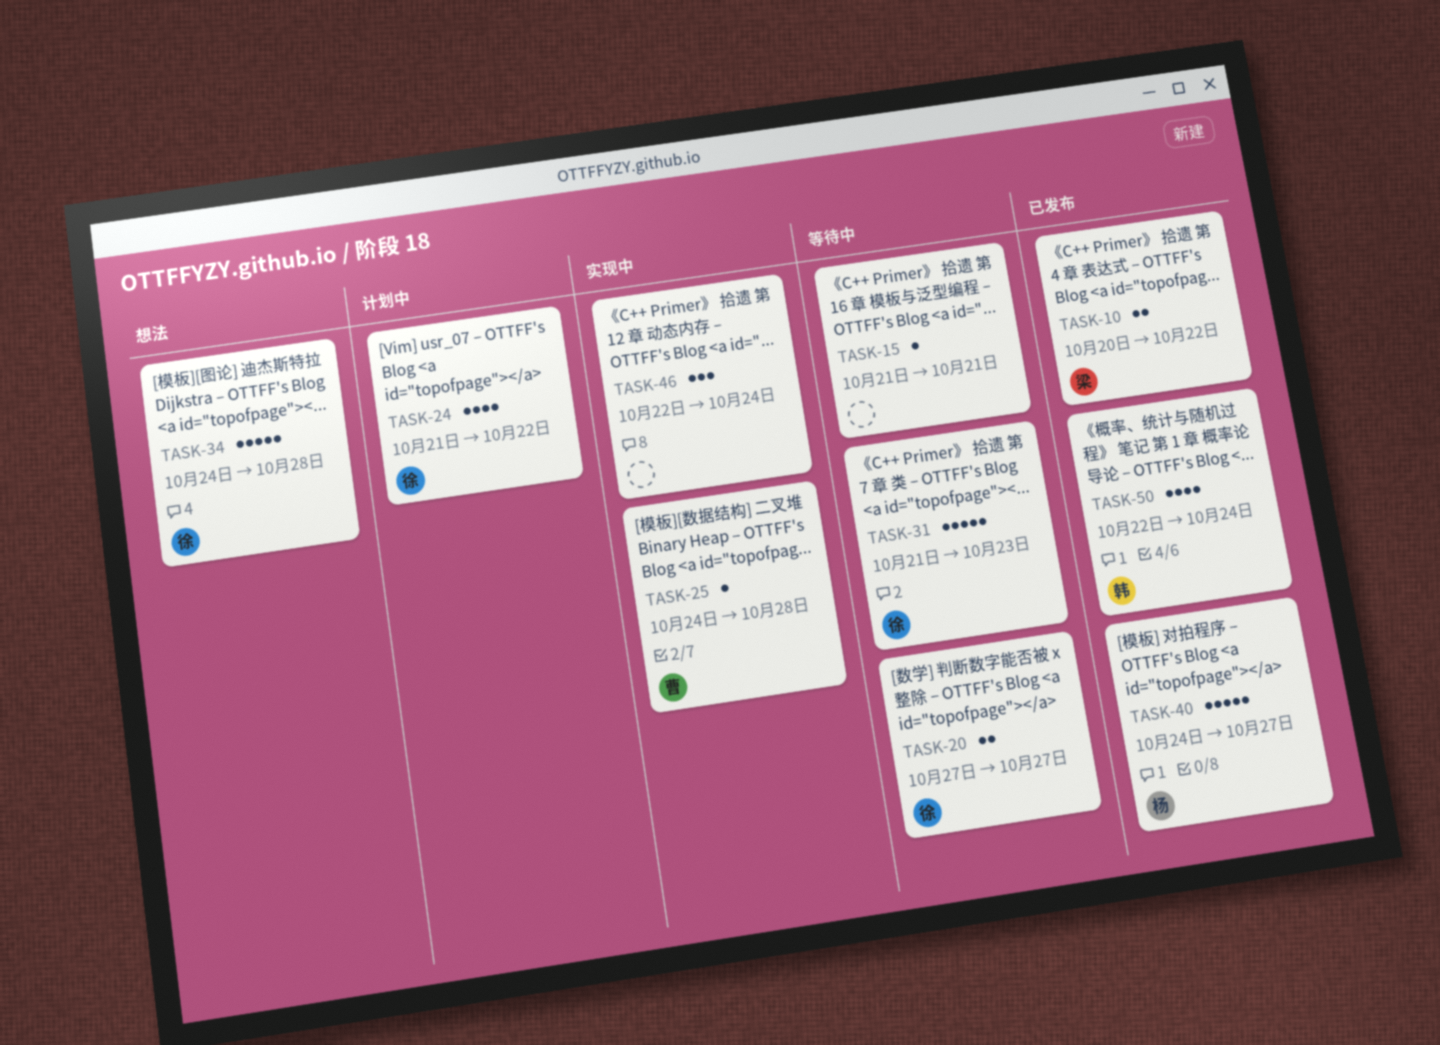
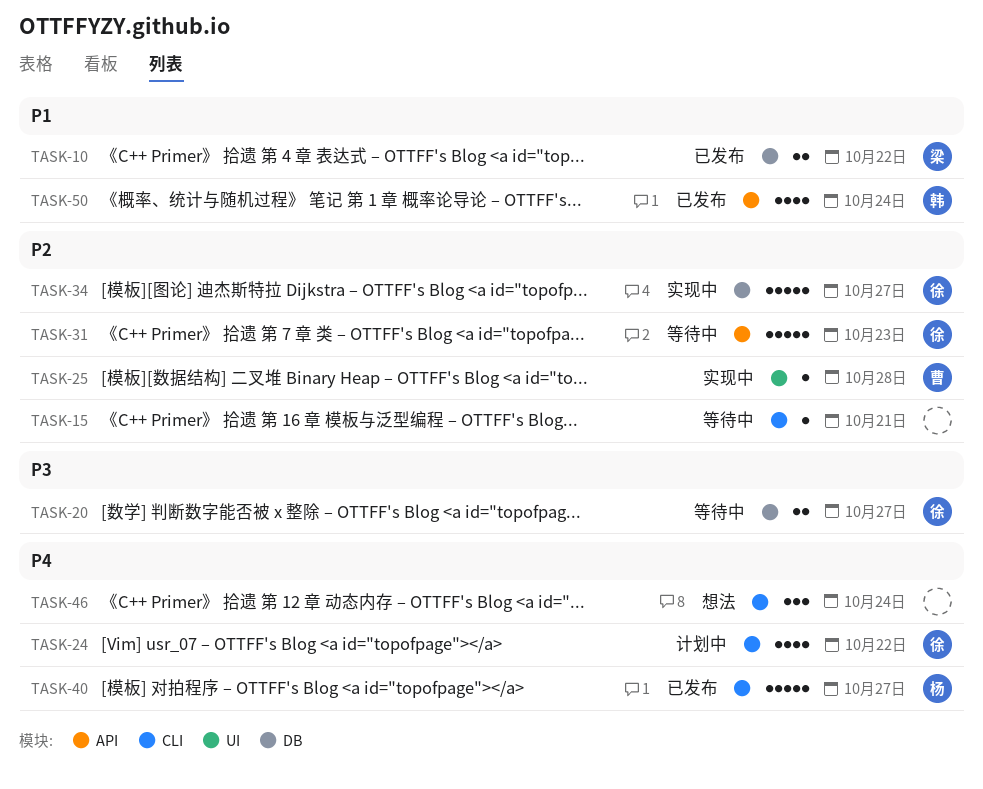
TASK-34, status: 想法 -> 实现中
TASK-34, due: Oct 28 -> Oct 27
TASK-46, status: 实现中 -> 想法

